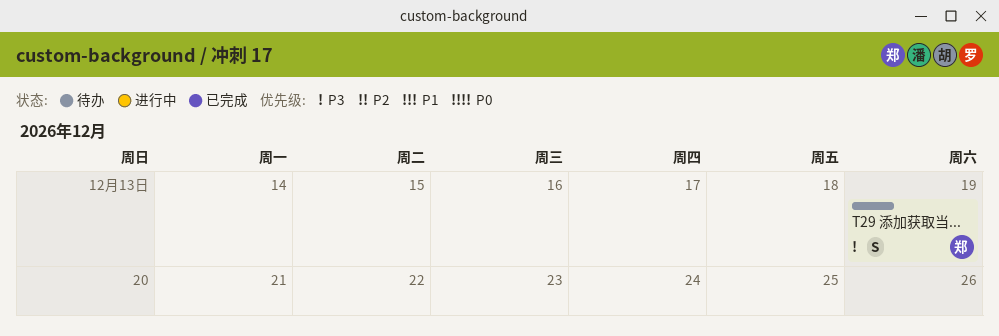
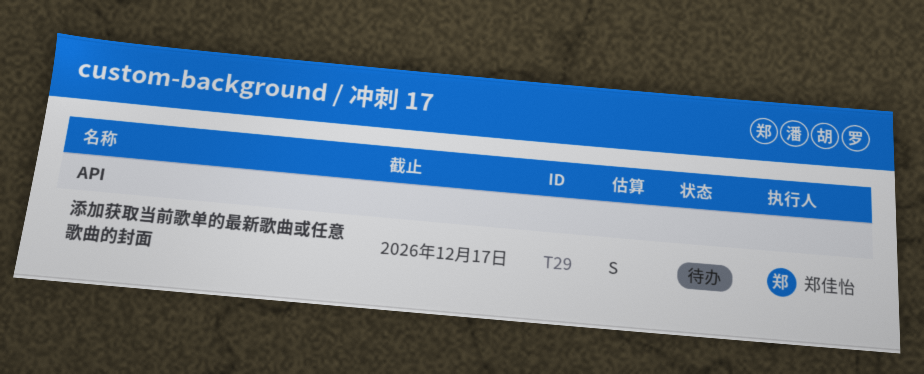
T29, due: Dec 19 -> Dec 17

